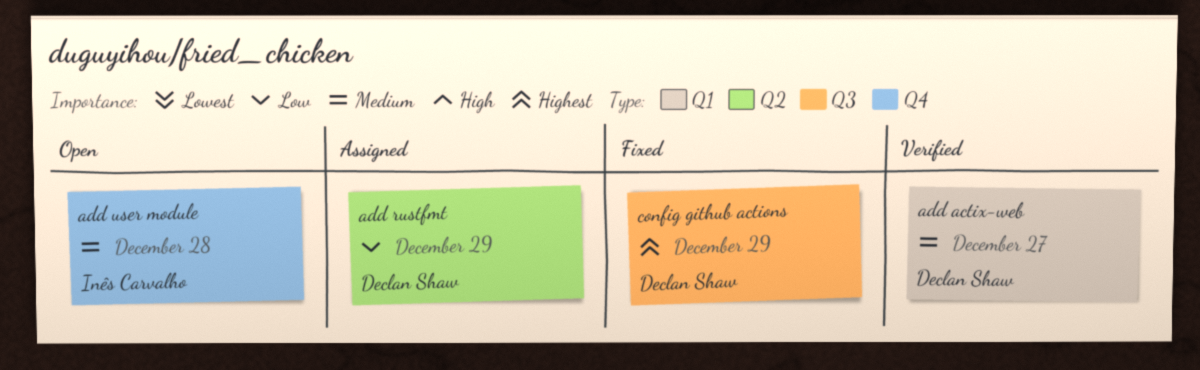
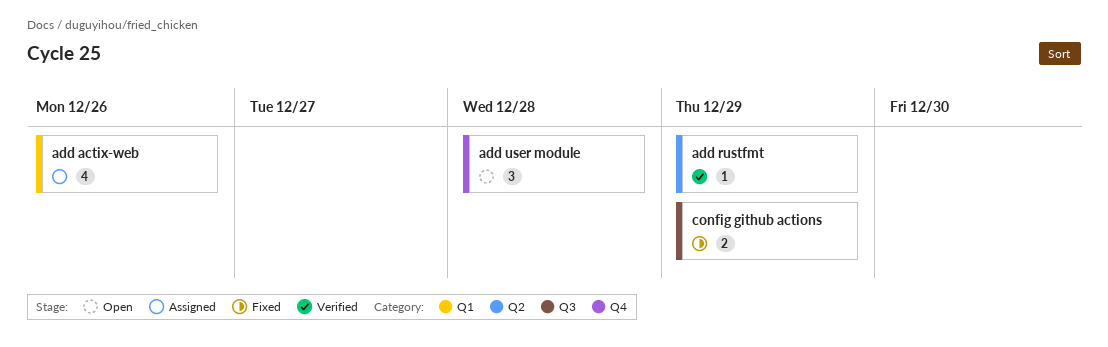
add actix-web, status: Verified -> Assigned
add actix-web, due: Dec 27 -> Dec 26
add rustfmt, status: Assigned -> Verified

